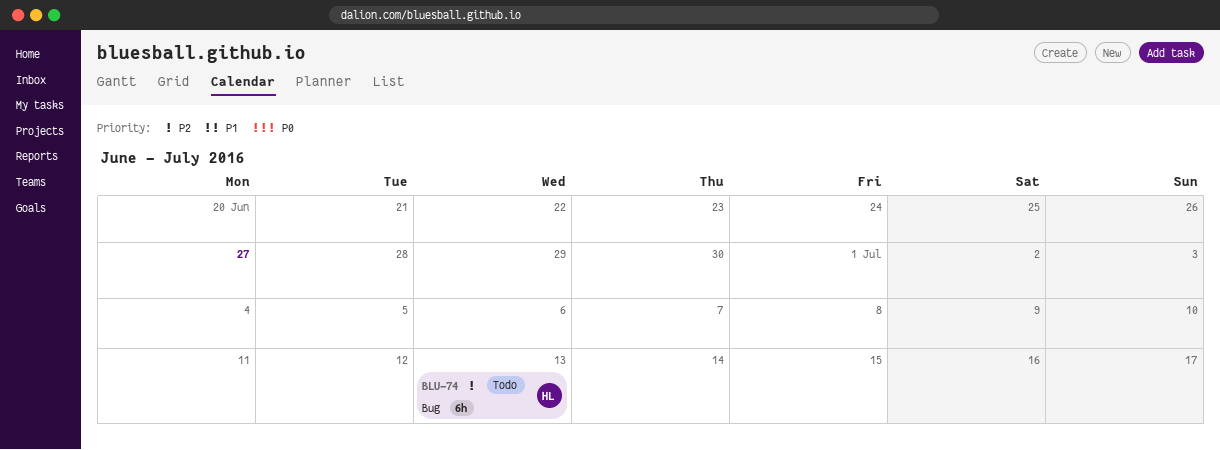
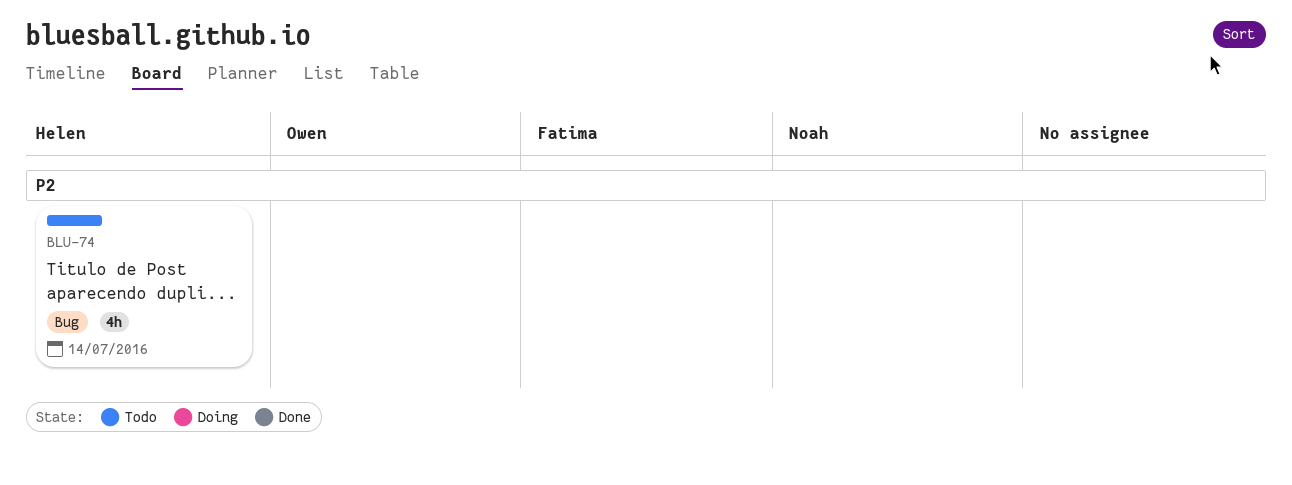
BLU-74, estimate: 6h -> 4h
BLU-74, due: Jul 13 -> Jul 14

